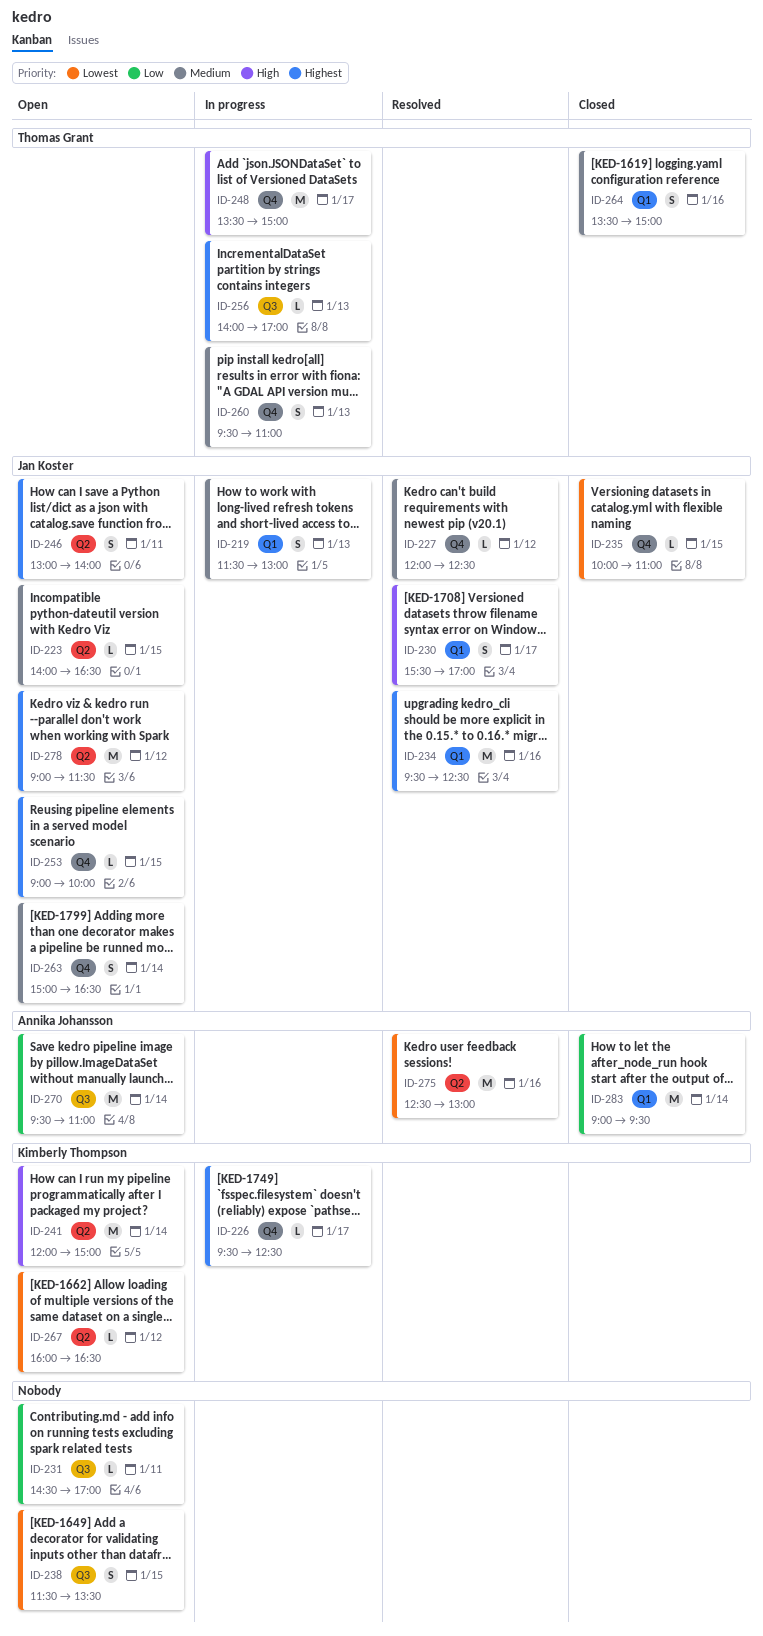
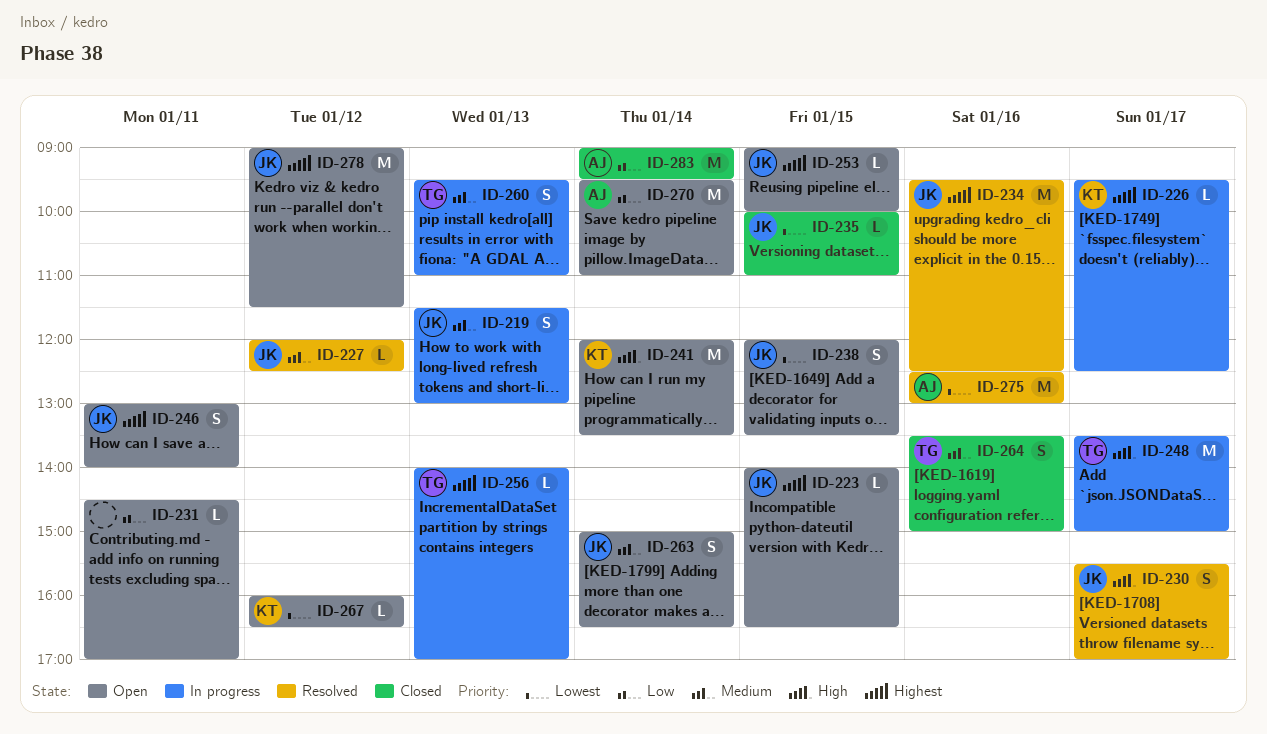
ID-223, priority: Medium -> Highest
ID-238, owner: none -> Jan Koster
ID-238, begins: 11:30 -> 12:00
ID-241, ends: 15:00 -> 13:30

